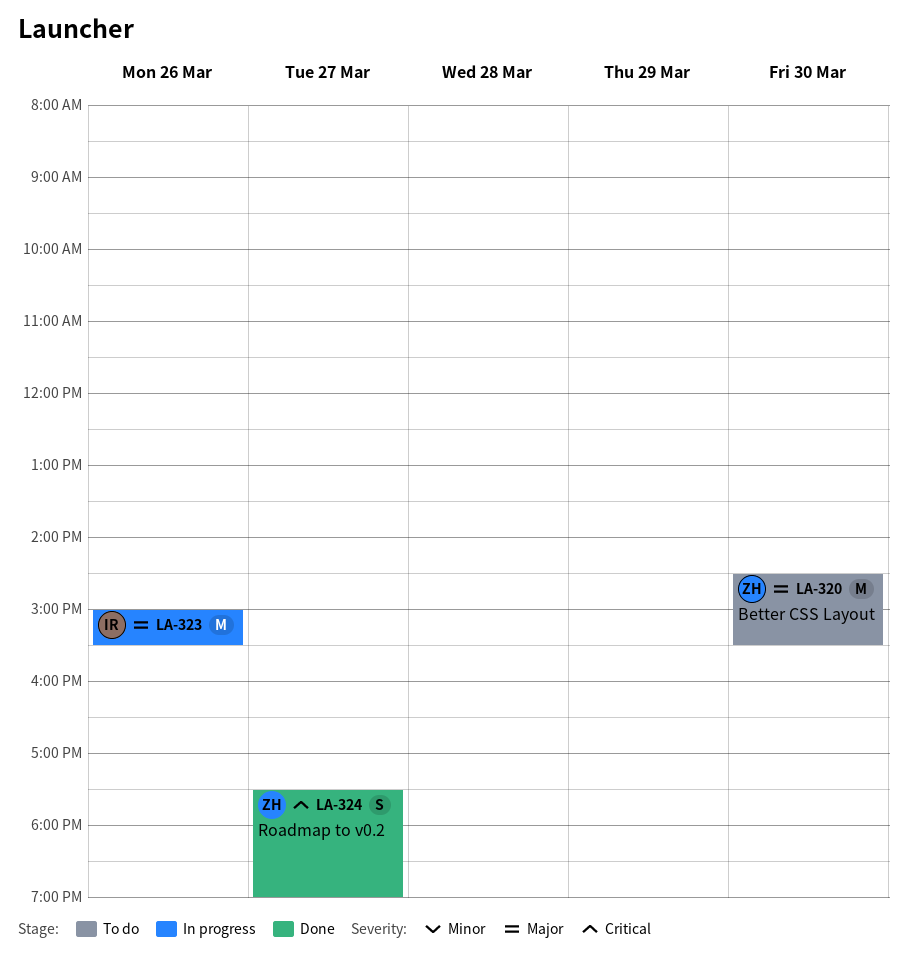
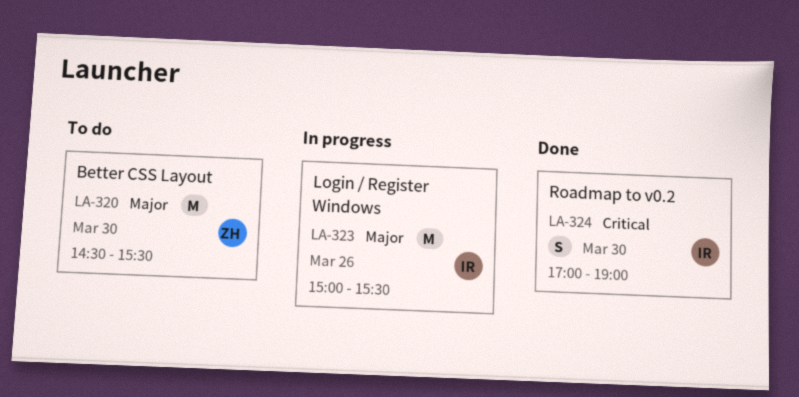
LA-324, owner: ZH -> IR
LA-324, day: Mar 27 -> Mar 30
LA-324, begins: 17:30 -> 17:00

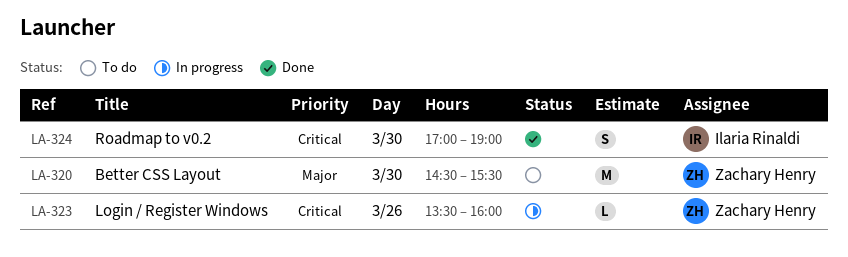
LA-323, owner: Ilaria Rinaldi -> Zachary Henry
LA-323, priority: Major -> Critical
LA-323, estimate: M -> L
LA-323, begins: 15:00 -> 13:30
LA-323, ends: 15:30 -> 16:00

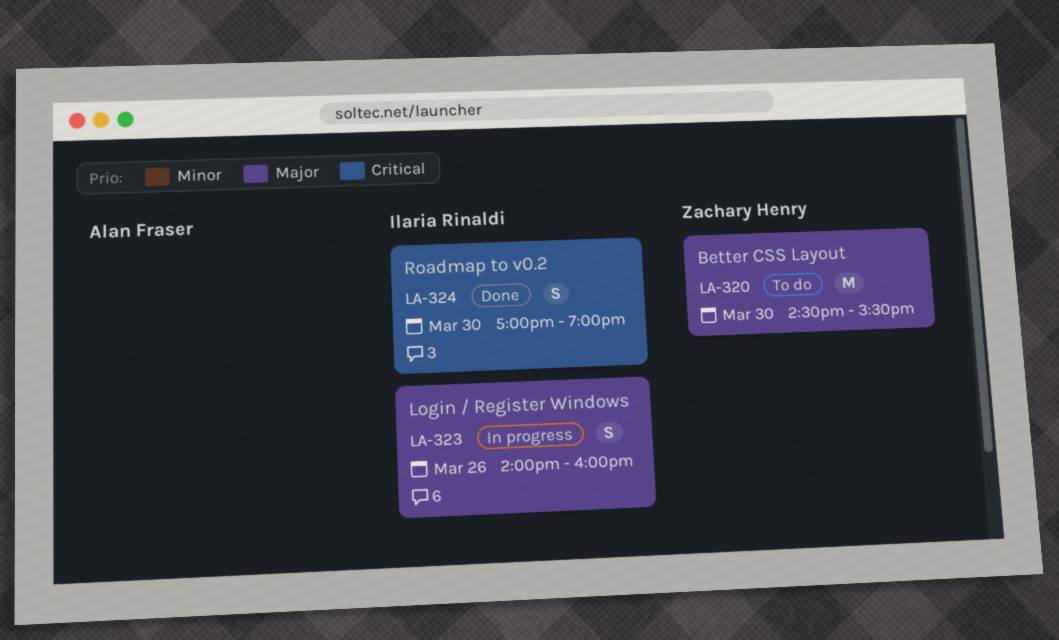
LA-323, owner: Zachary Henry -> Ilaria Rinaldi
LA-323, priority: Critical -> Major
LA-323, estimate: L -> S
LA-323, begins: 13:30 -> 14:00

